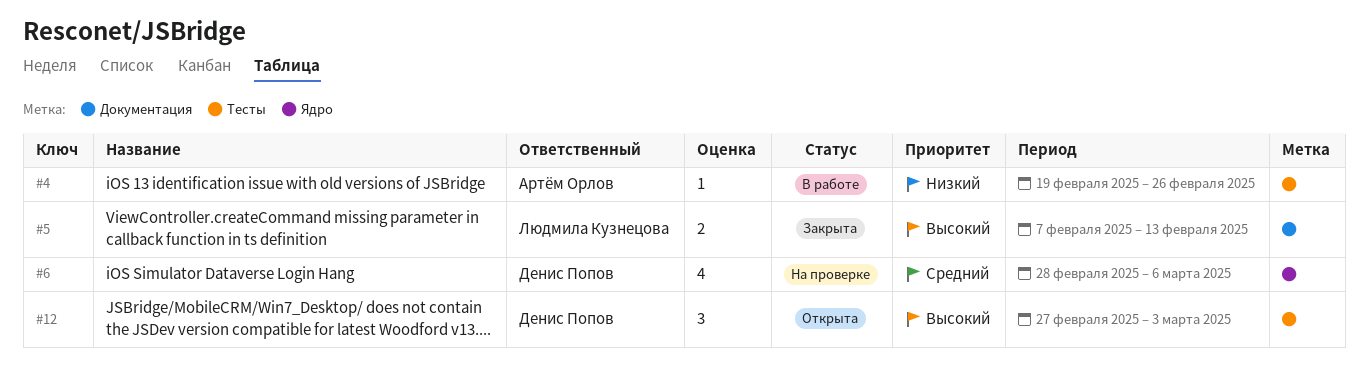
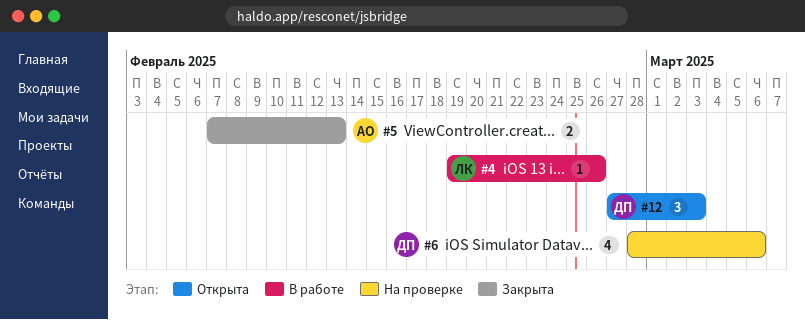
#4, owner: Артём Орлов -> Людмила Кузнецова
#5, owner: Людмила Кузнецова -> Артём Орлов

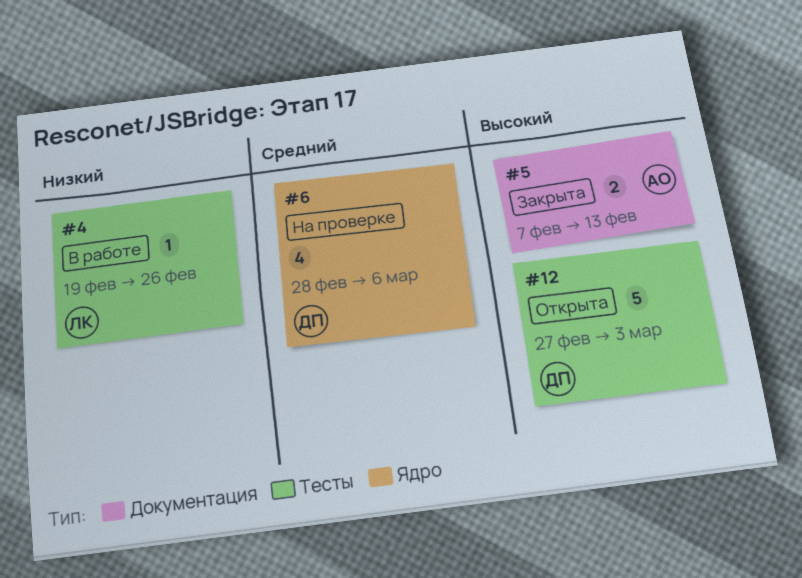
#12, estimate: 3 -> 5

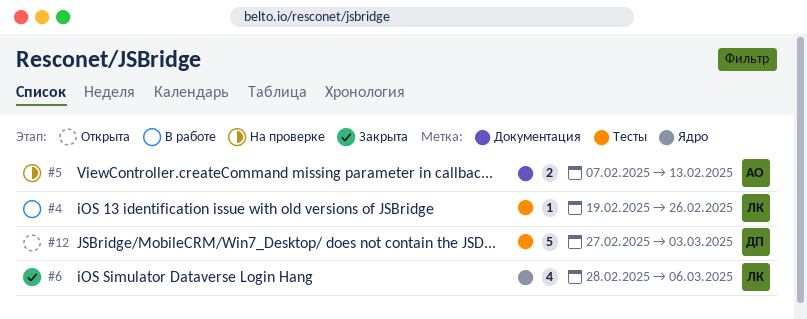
#5, status: Закрыта -> На проверке
#6, status: На проверке -> Закрыта
#6, owner: ДП -> ЛК

